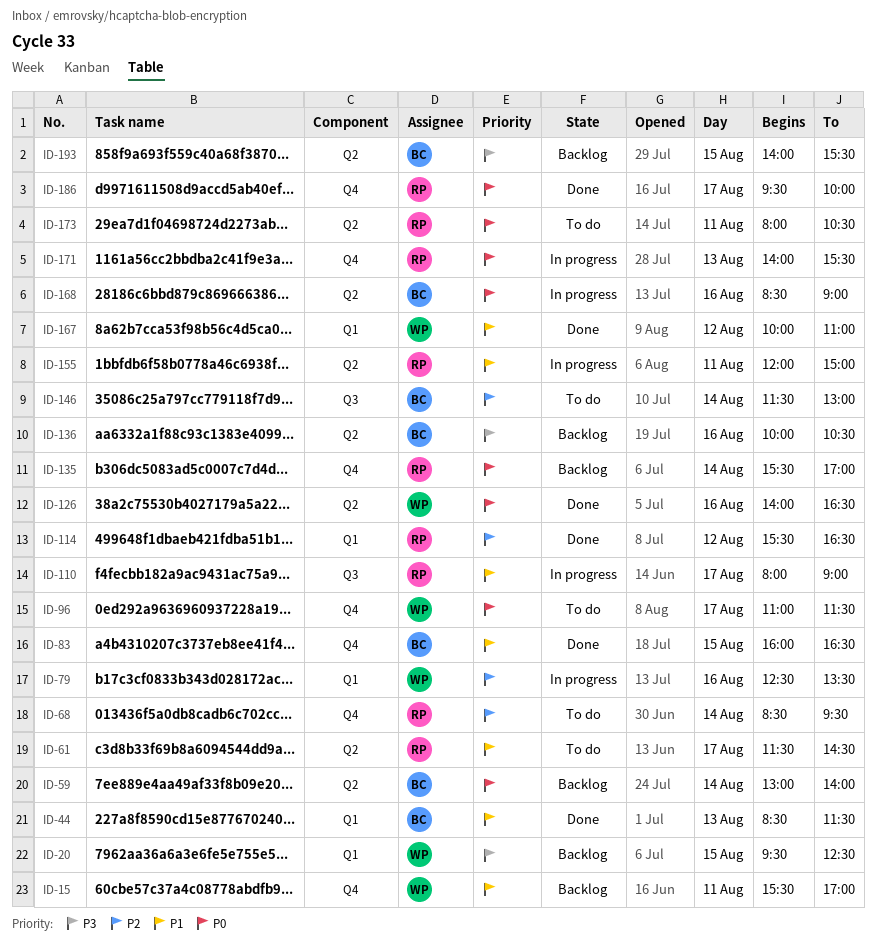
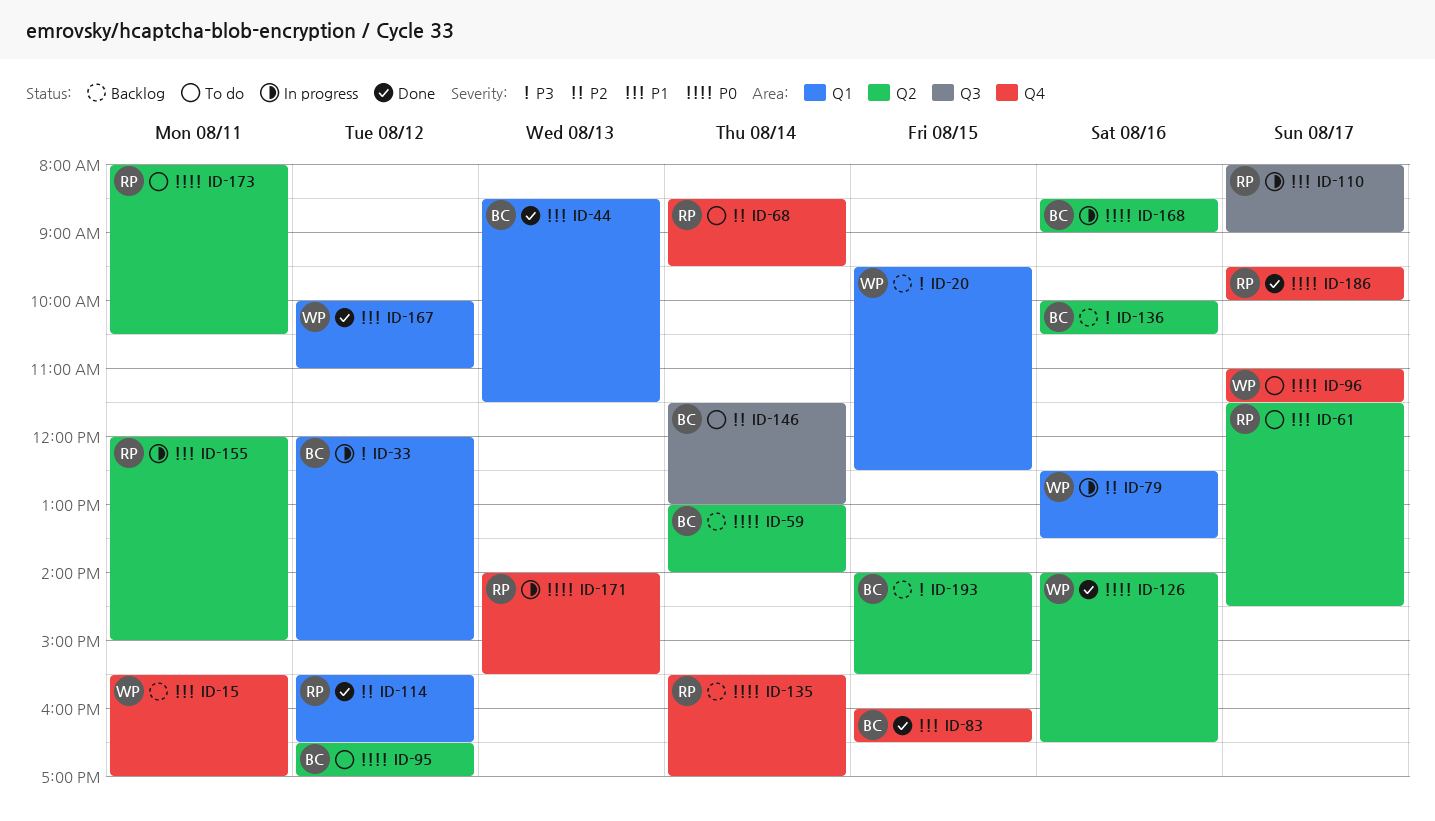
ID-33: none -> present
ID-95: none -> present

